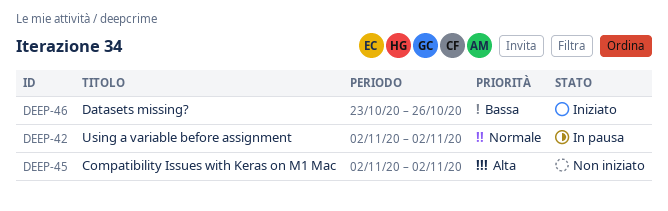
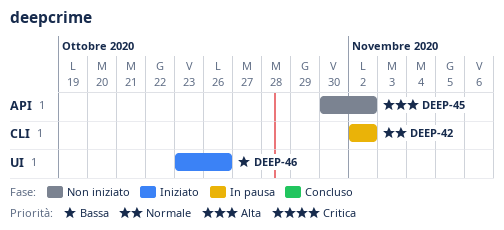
DEEP-45, start: Nov 2 -> Oct 30

